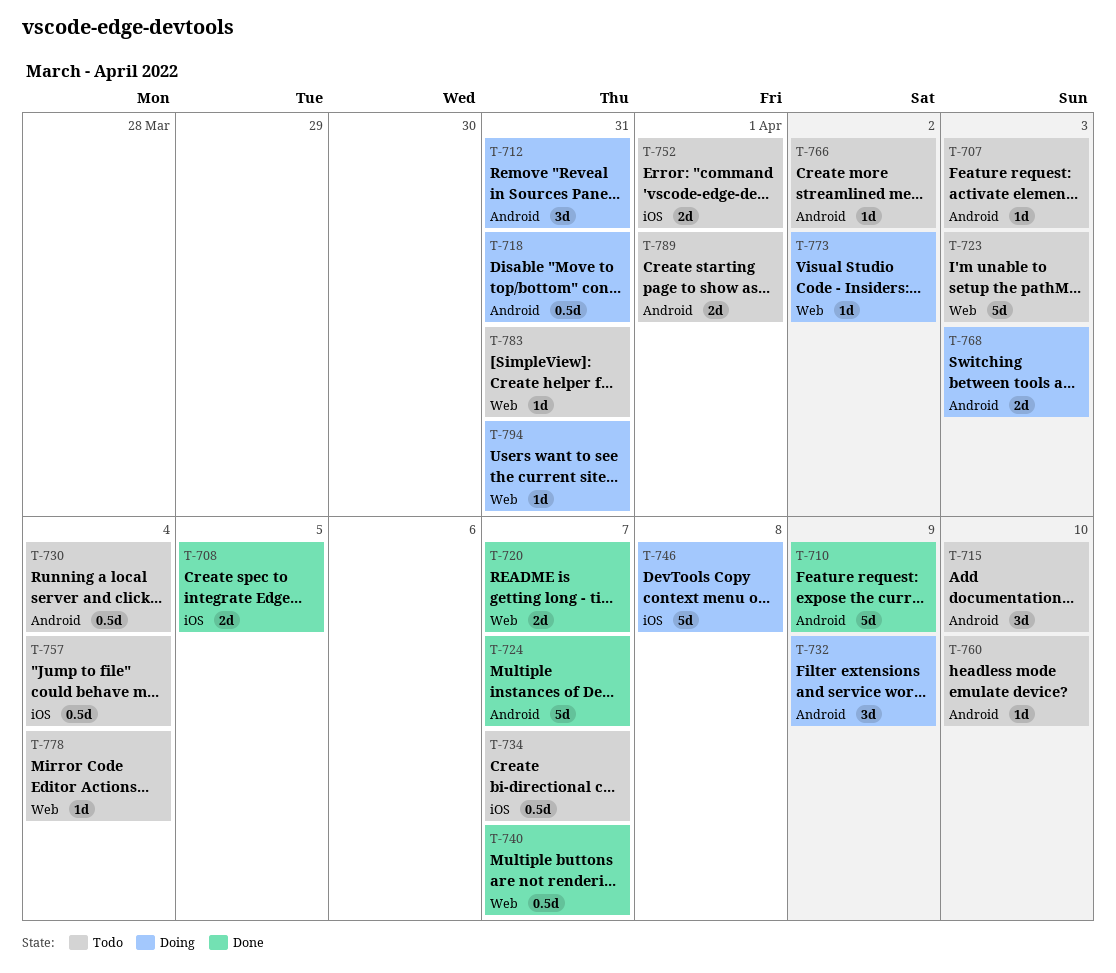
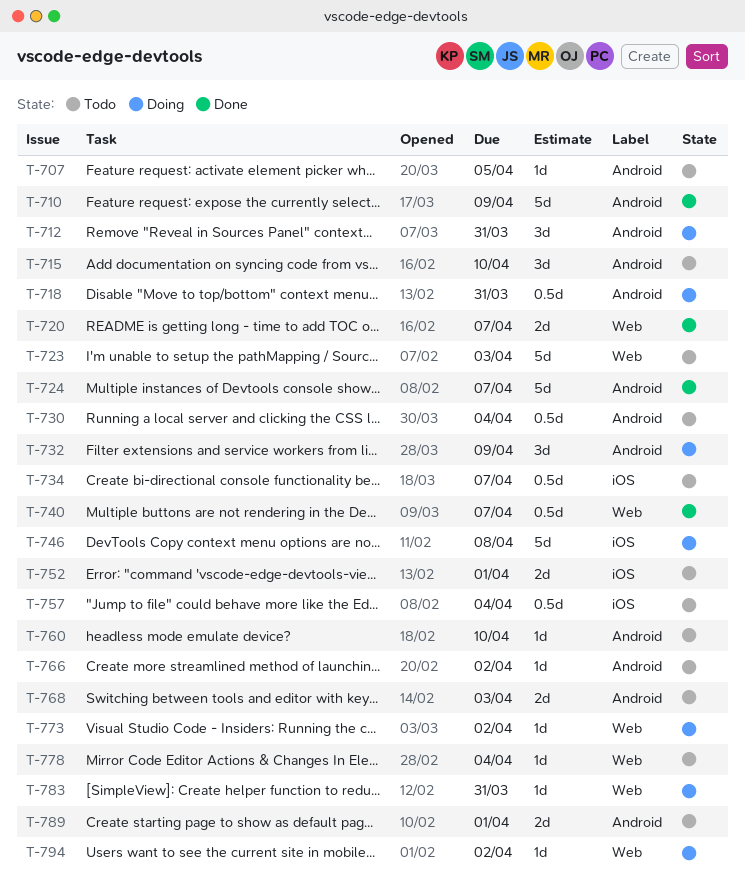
T-707, due: Apr 3 -> Apr 5
T-708: present -> none
T-768, status: Doing -> Todo
T-783, status: Todo -> Doing
T-794, due: Mar 31 -> Apr 2

